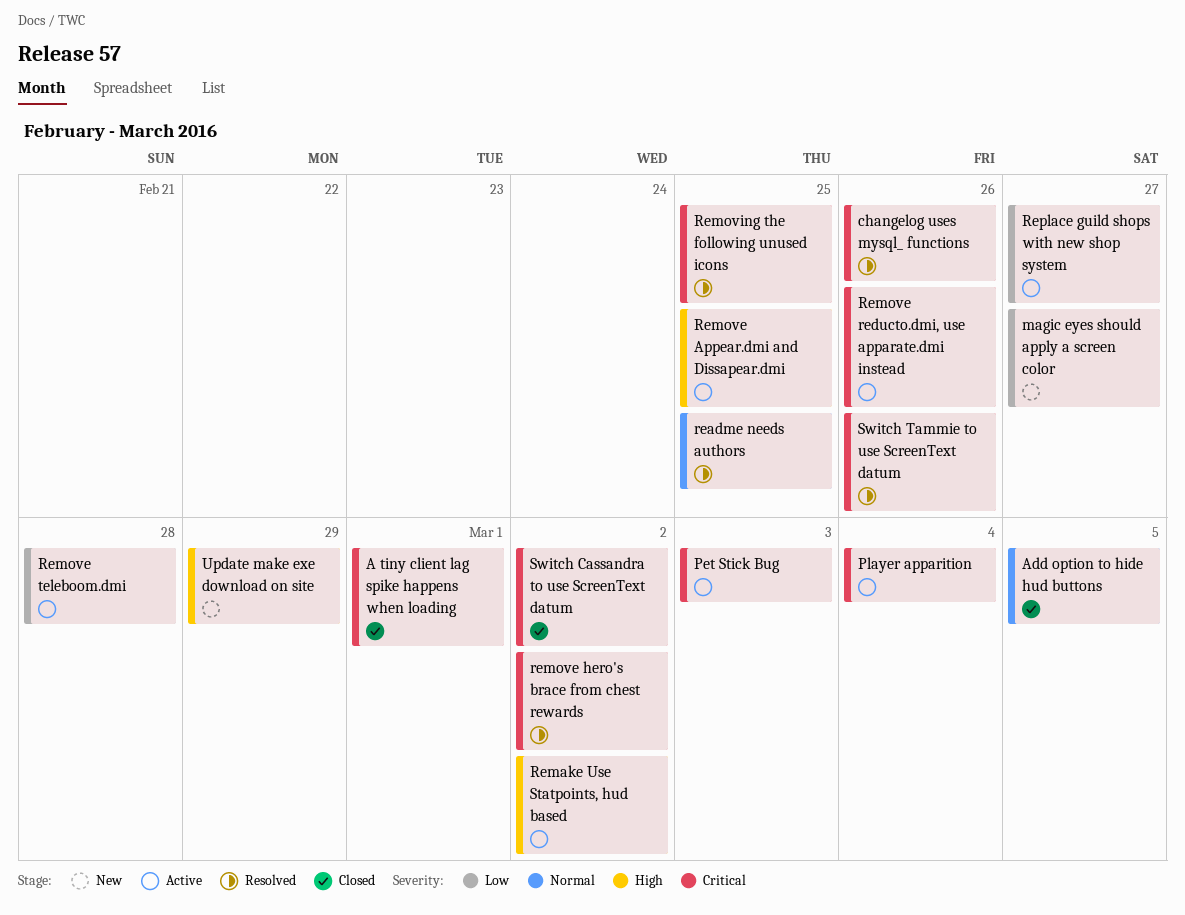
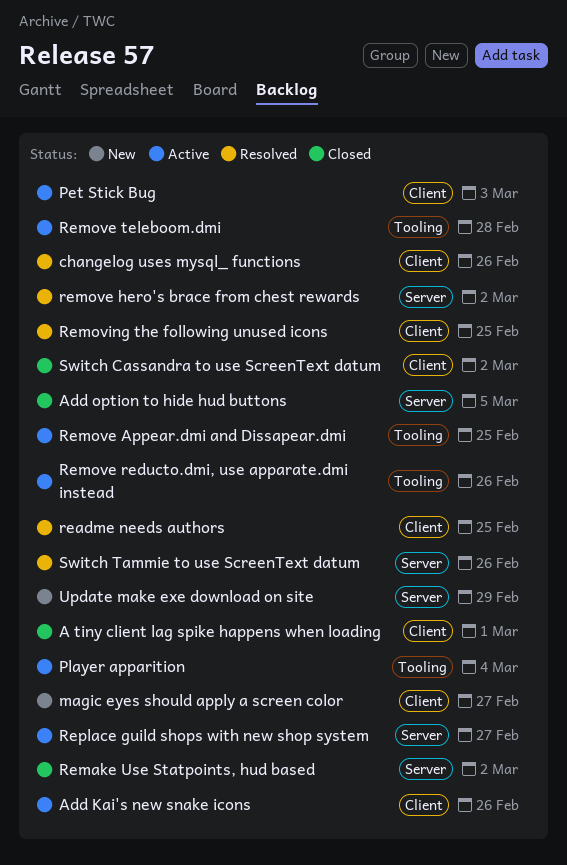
Add Kai's new snake icons: none -> present
Remake Use Statpoints, hud based, status: Active -> Closed

